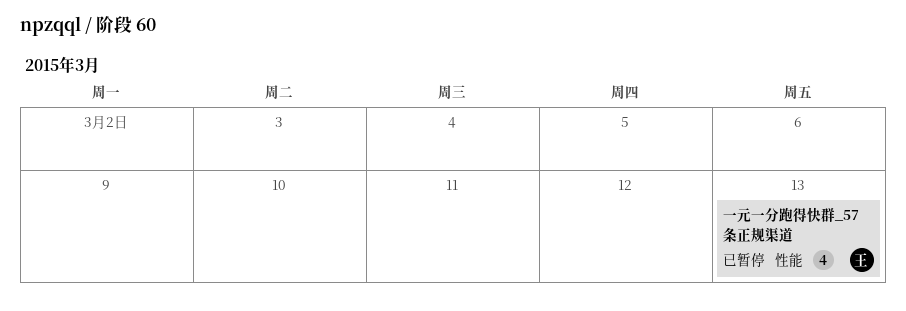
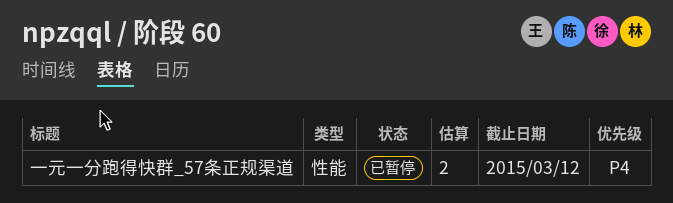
一元一分跑得快群_57条正规渠道, estimate: 4 -> 2
一元一分跑得快群_57条正规渠道, due: Mar 13 -> Mar 12

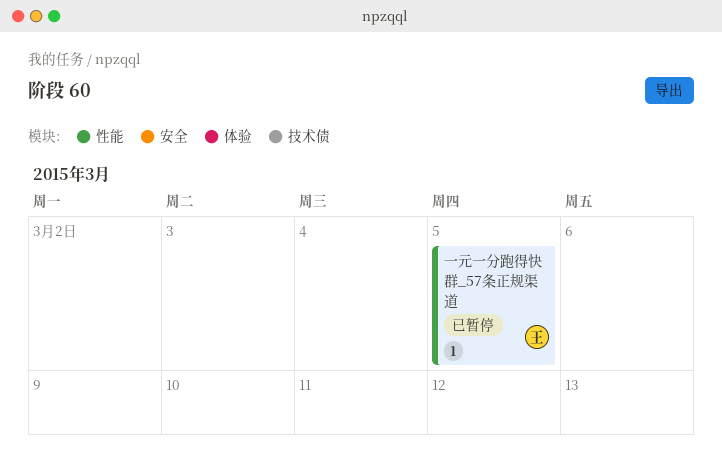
一元一分跑得快群_57条正规渠道, estimate: 2 -> 1
一元一分跑得快群_57条正规渠道, due: Mar 12 -> Mar 5

